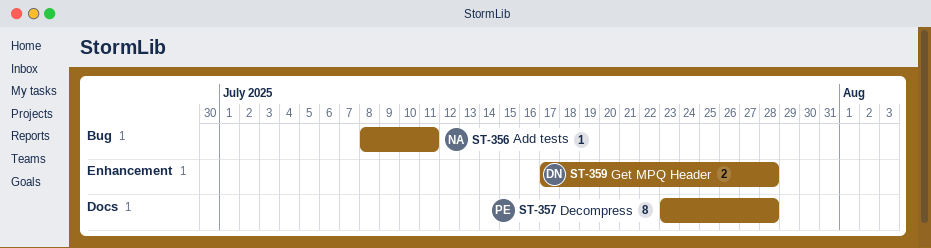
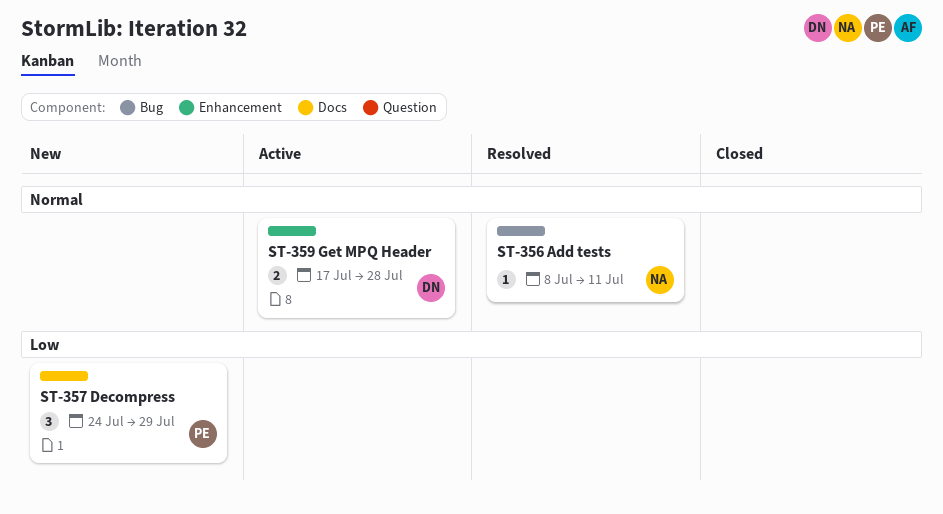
ST-357, estimate: 8 -> 3
ST-357, start: Jul 23 -> Jul 24
ST-357, due: Jul 28 -> Jul 29

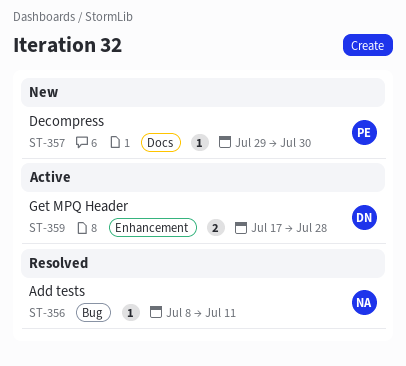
ST-357, estimate: 3 -> 1
ST-357, start: Jul 24 -> Jul 29
ST-357, due: Jul 29 -> Jul 30

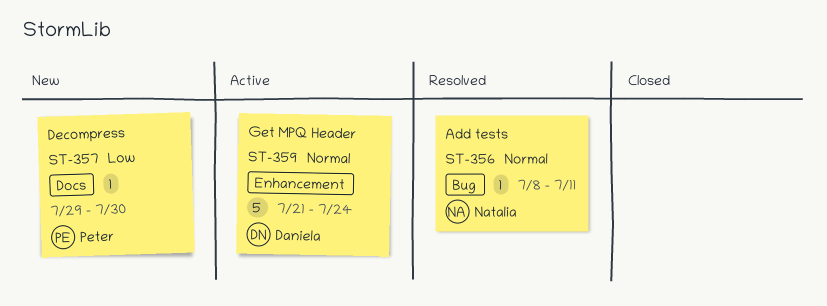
ST-359, estimate: 2 -> 5
ST-359, start: Jul 17 -> Jul 21
ST-359, due: Jul 28 -> Jul 24

